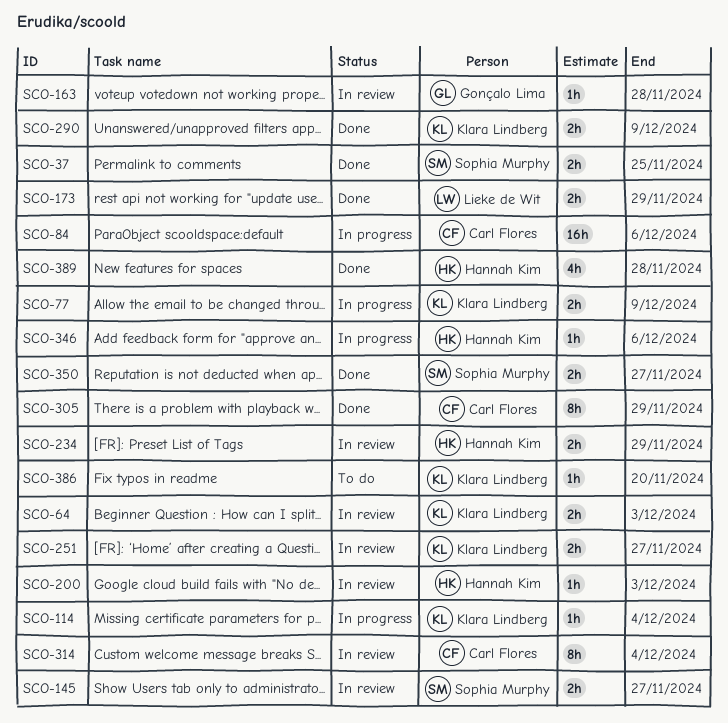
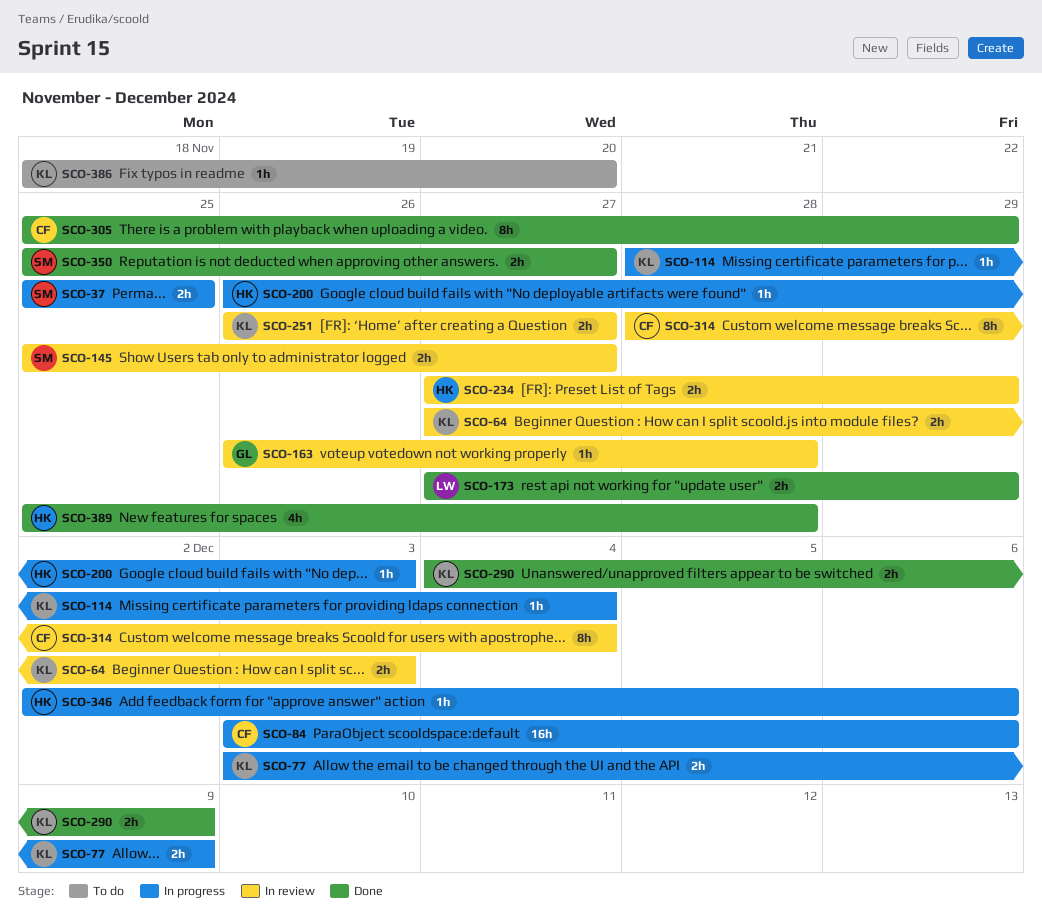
SCO-37, status: Done -> In progress
SCO-200, status: In review -> In progress

